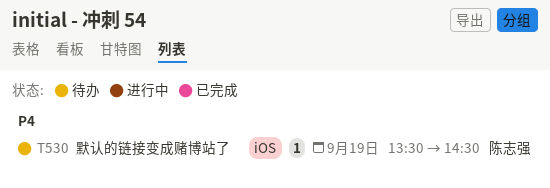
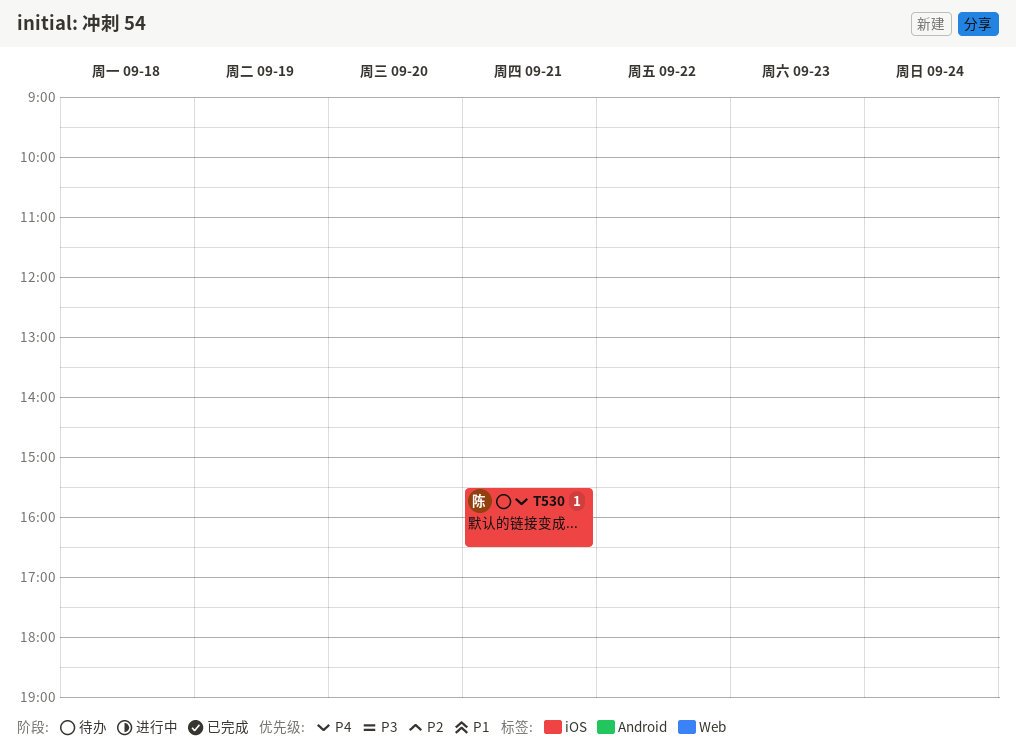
T530, day: Sep 19 -> Sep 21
T530, begins: 13:30 -> 15:30
T530, ends: 14:30 -> 16:30

